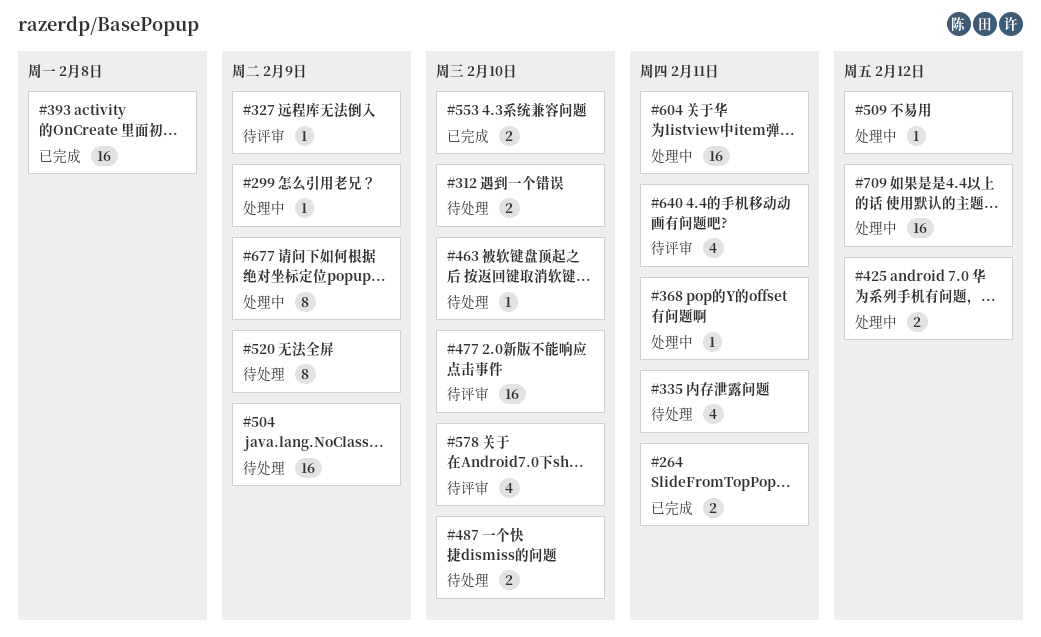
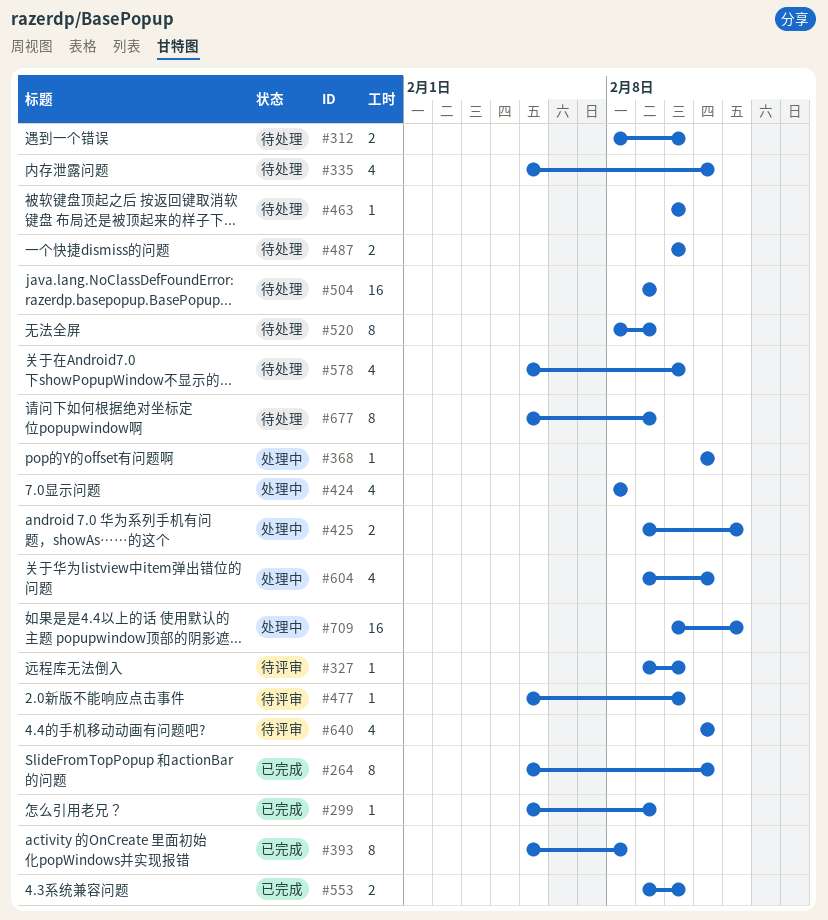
#264, estimate: 2 -> 8
#299, status: 处理中 -> 已完成
#327, due: Feb 9 -> Feb 10
#393, estimate: 16 -> 8
#424: none -> present
#477, estimate: 16 -> 1
#509: present -> none
#578, status: 待评审 -> 待处理
#604, estimate: 16 -> 4
#677, status: 处理中 -> 待处理

